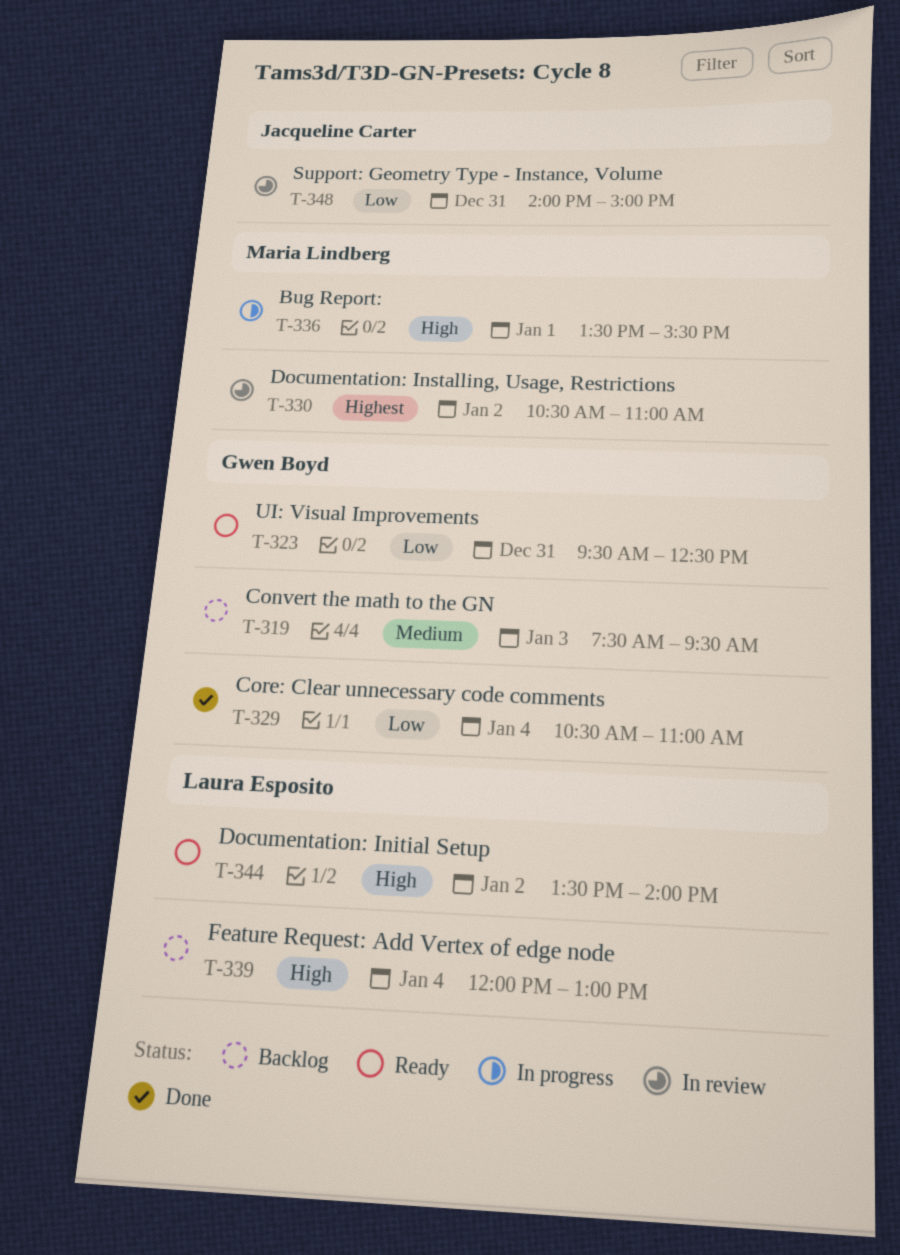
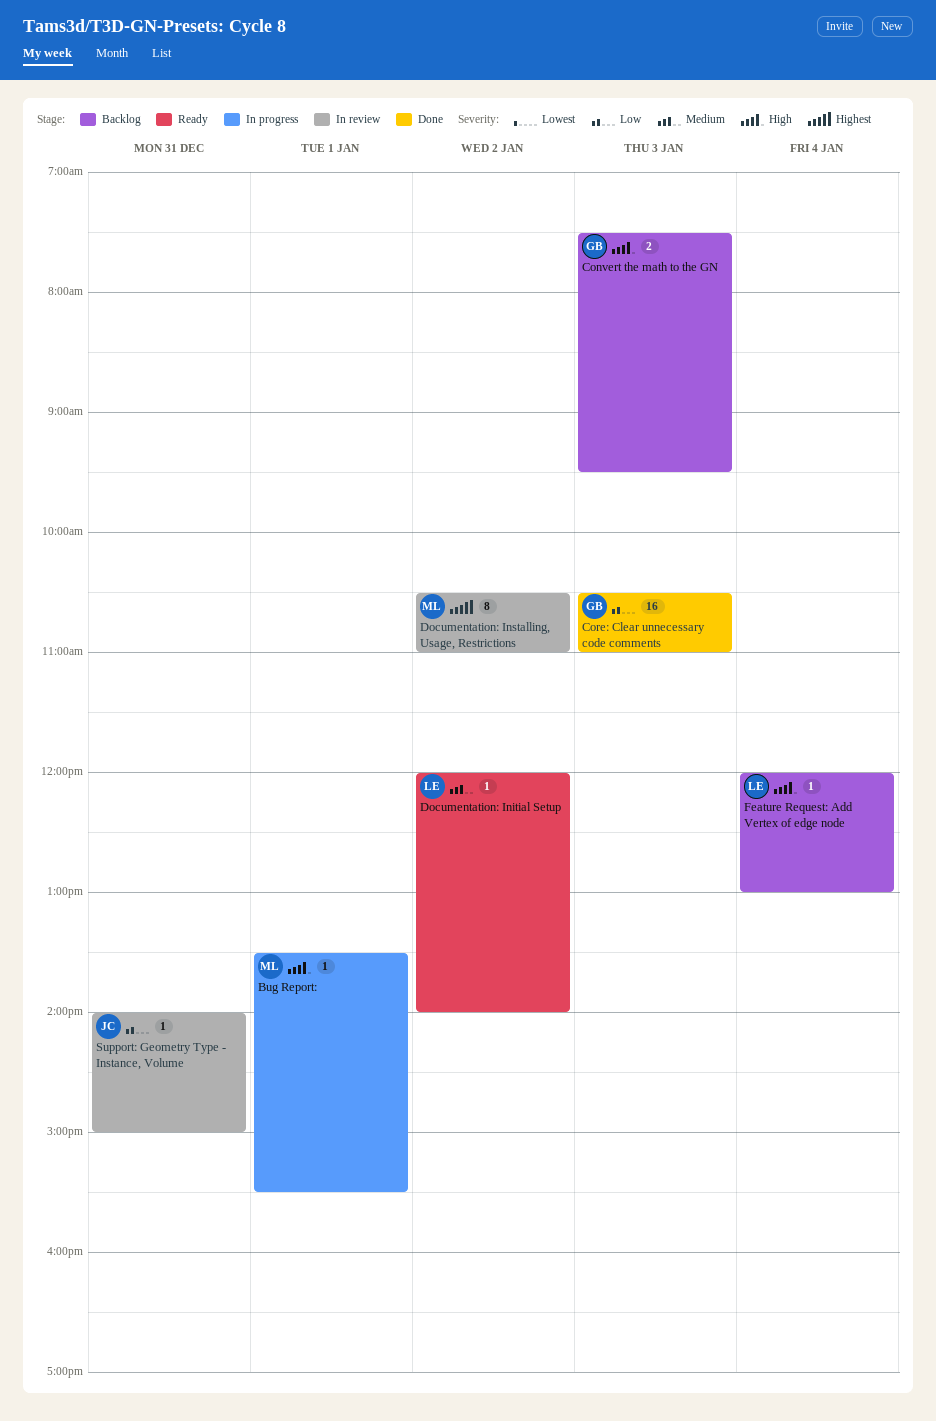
Convert the math to the GN, priority: Medium -> High
Core: Clear unnecessary code comments, day: Jan 4 -> Jan 3
Documentation: Initial Setup, priority: High -> Medium
Documentation: Initial Setup, begins: 13:30 -> 12:00
UI: Visual Improvements: present -> none

